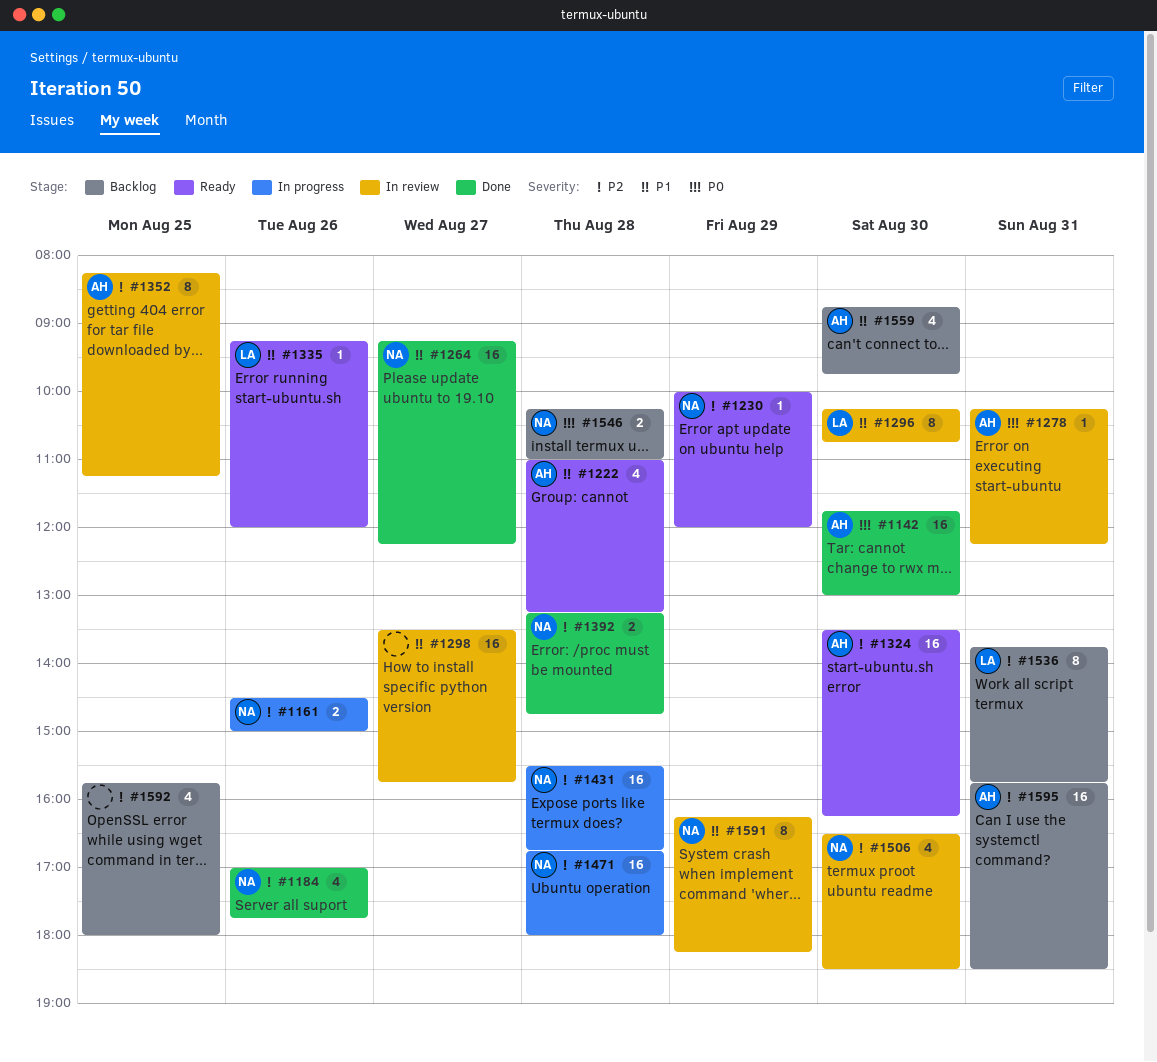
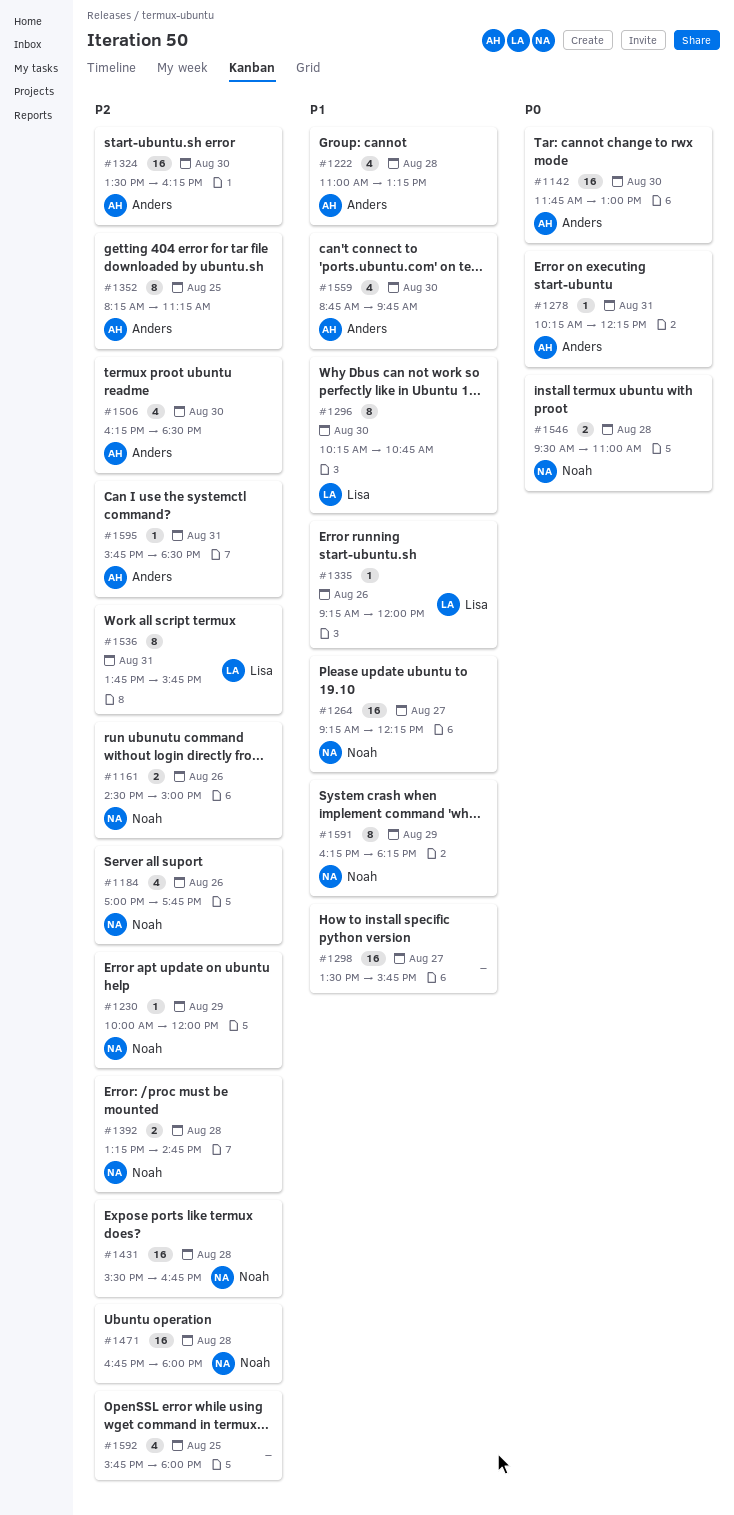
#1506, owner: Noah -> Anders
#1506, begins: 16:30 -> 16:15
#1546, begins: 10:15 -> 09:30
#1595, estimate: 16 -> 1

